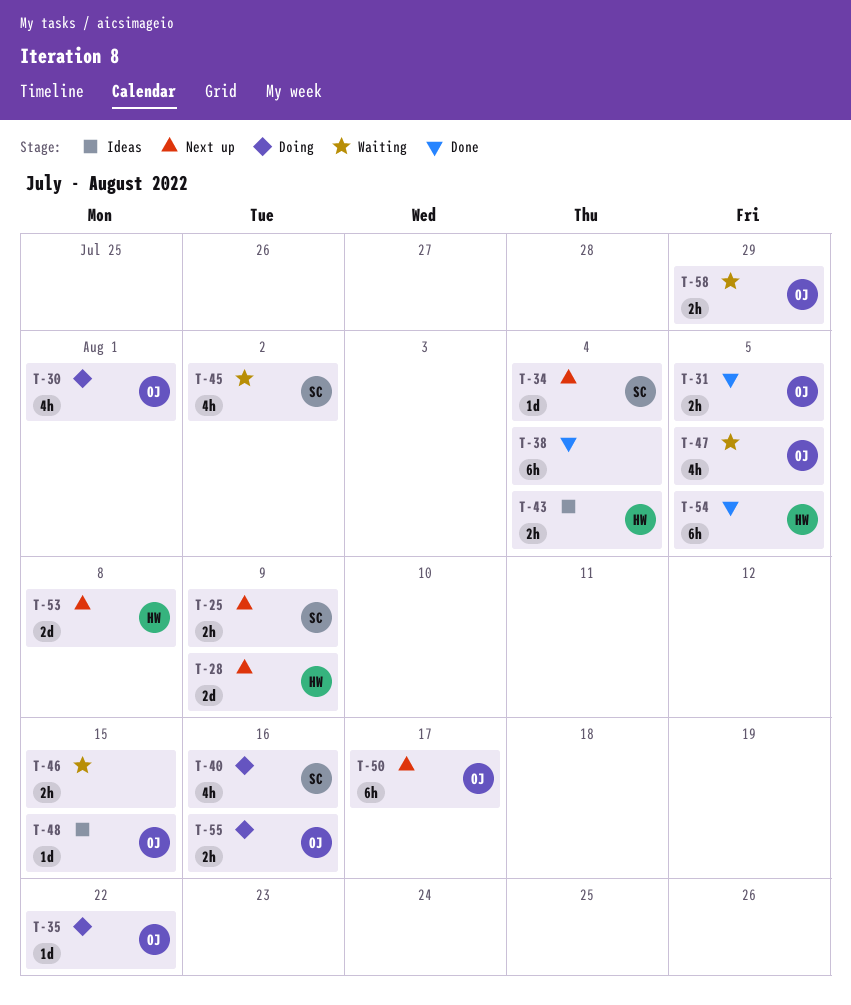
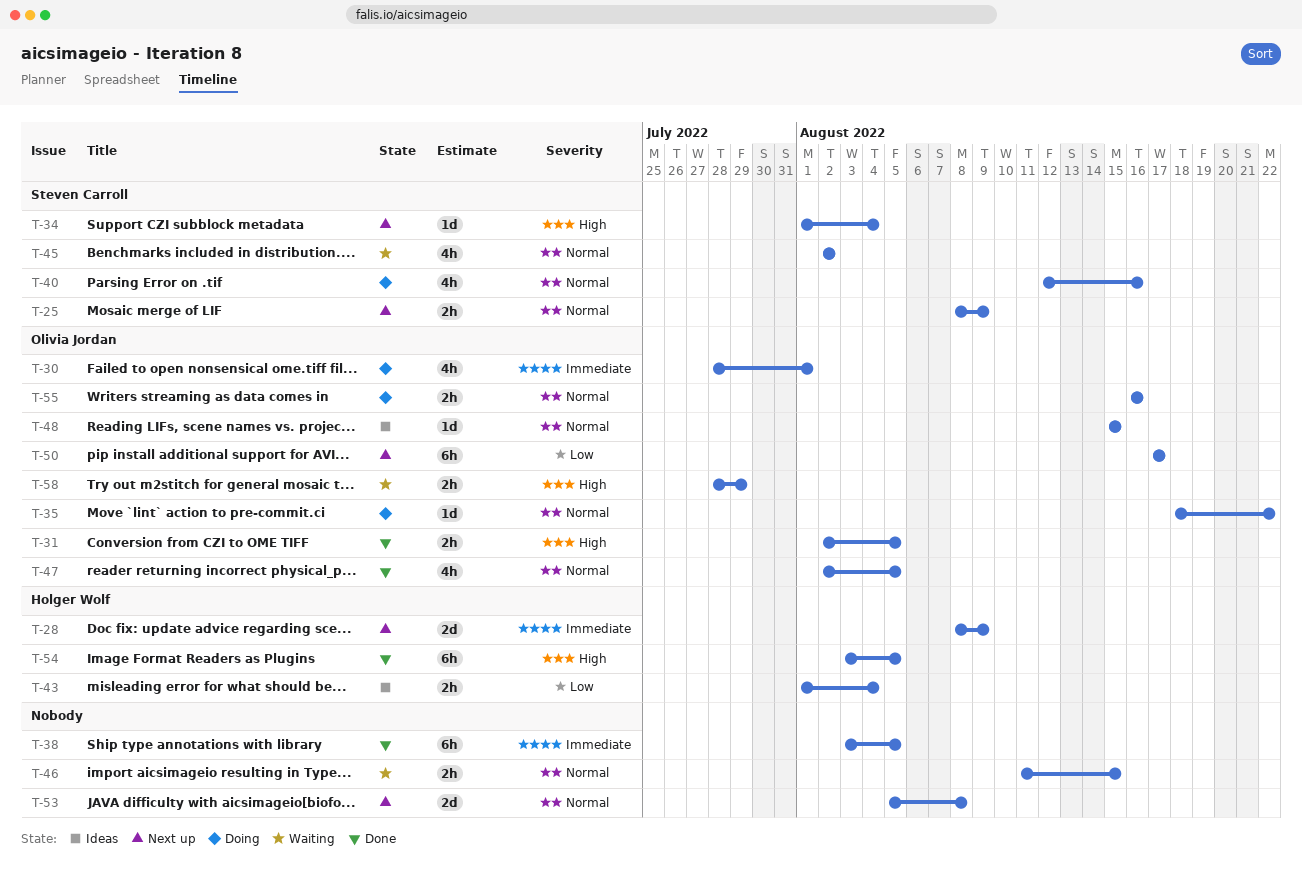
T-38, due: Aug 4 -> Aug 5
T-47, status: Waiting -> Done
T-53, owner: Holger Wolf -> none

